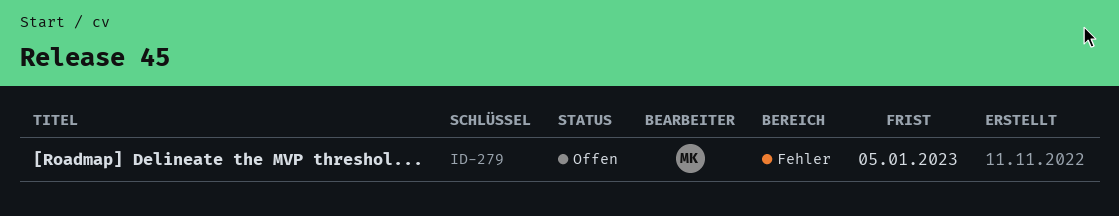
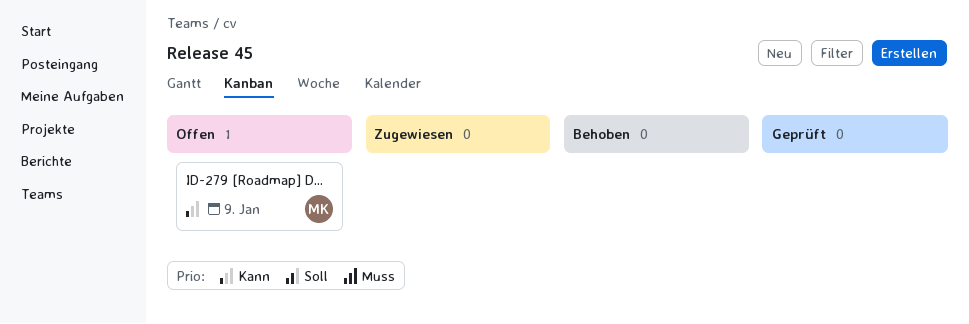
ID-279, due: Jan 5 -> Jan 9

